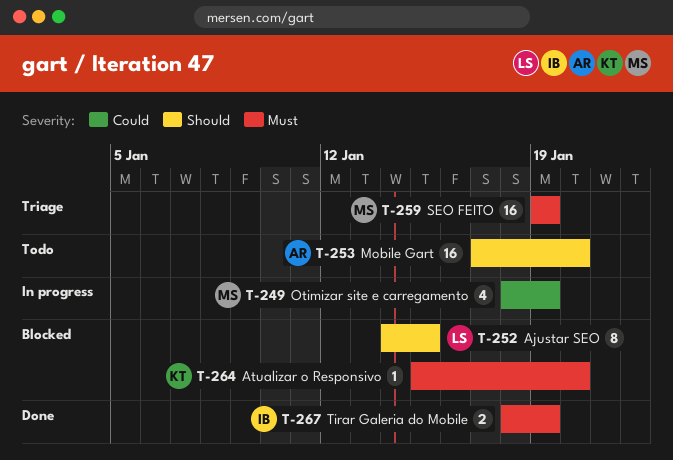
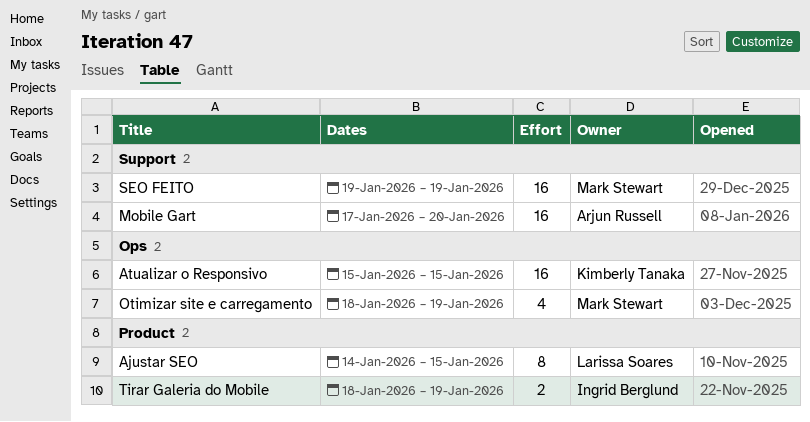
Atualizar o Responsivo, estimate: 1 -> 16
Atualizar o Responsivo, due: Jan 20 -> Jan 15

